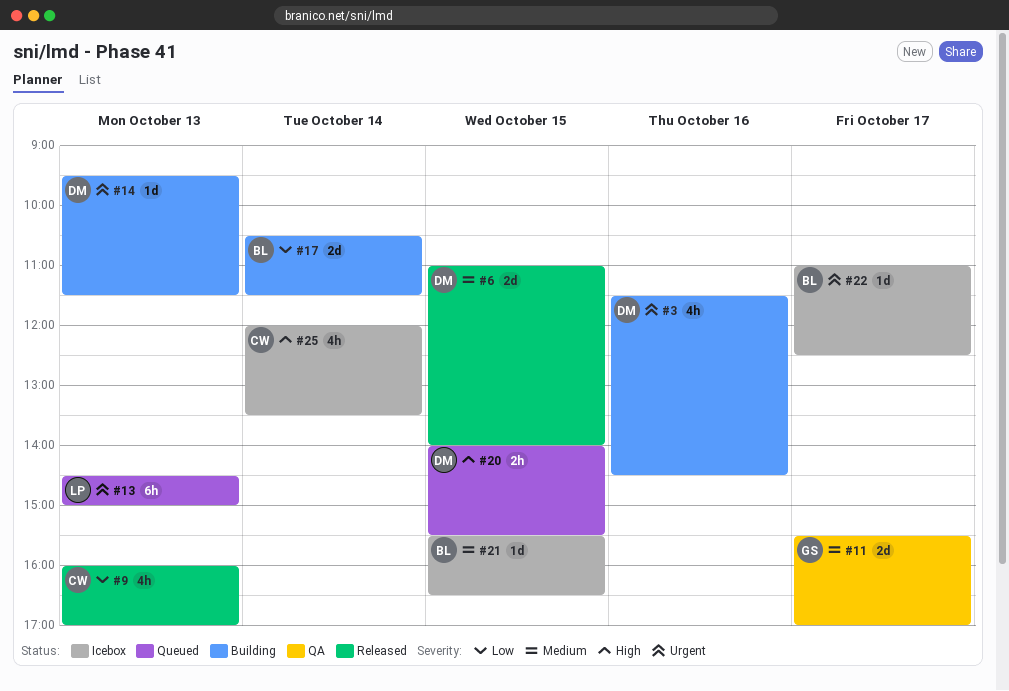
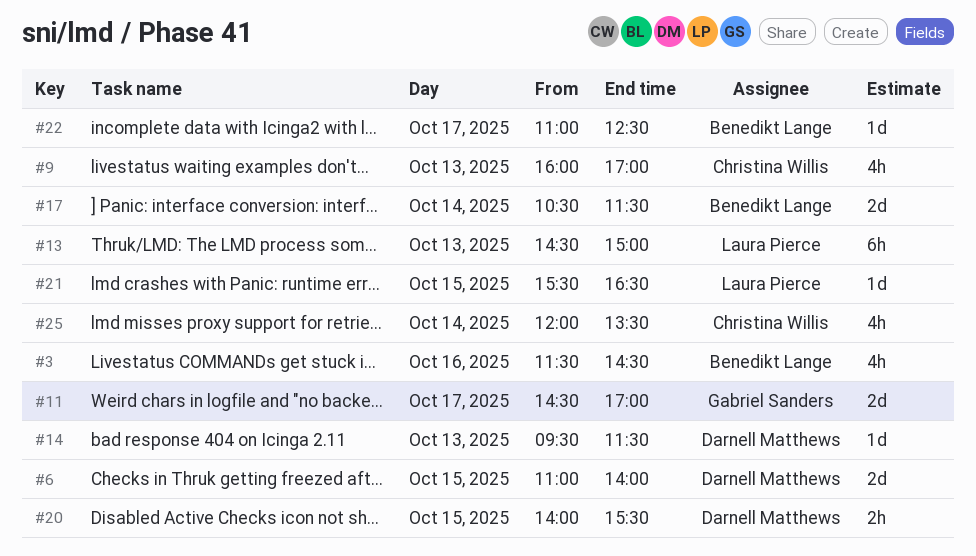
#3, owner: Darnell Matthews -> Benedikt Lange
#11, begins: 15:30 -> 14:30
#21, owner: Benedikt Lange -> Laura Pierce

